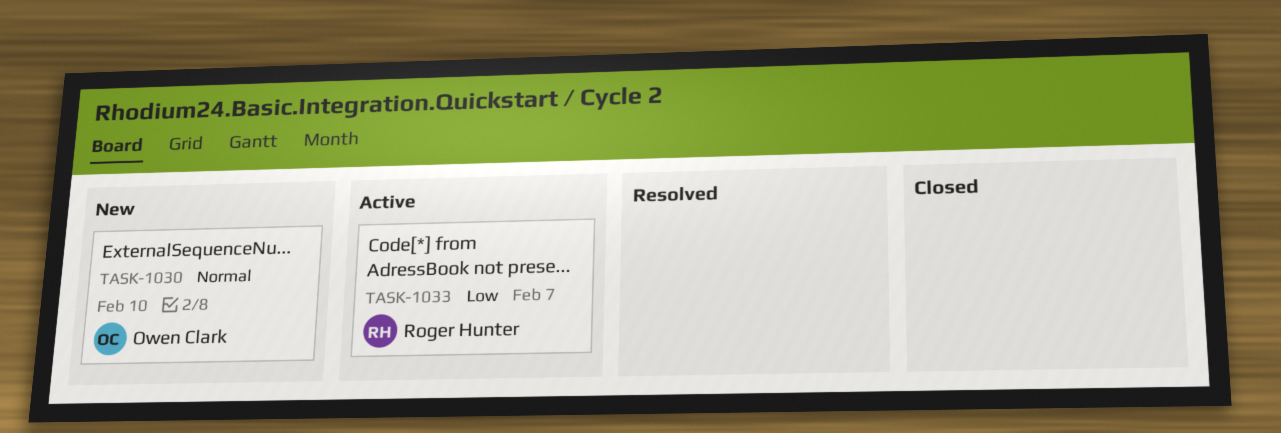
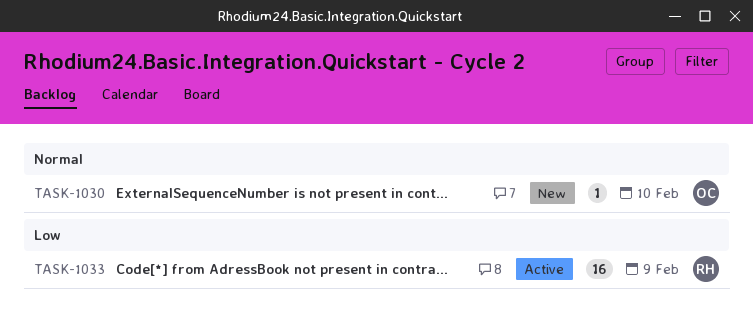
TASK-1033, due: Feb 7 -> Feb 9

